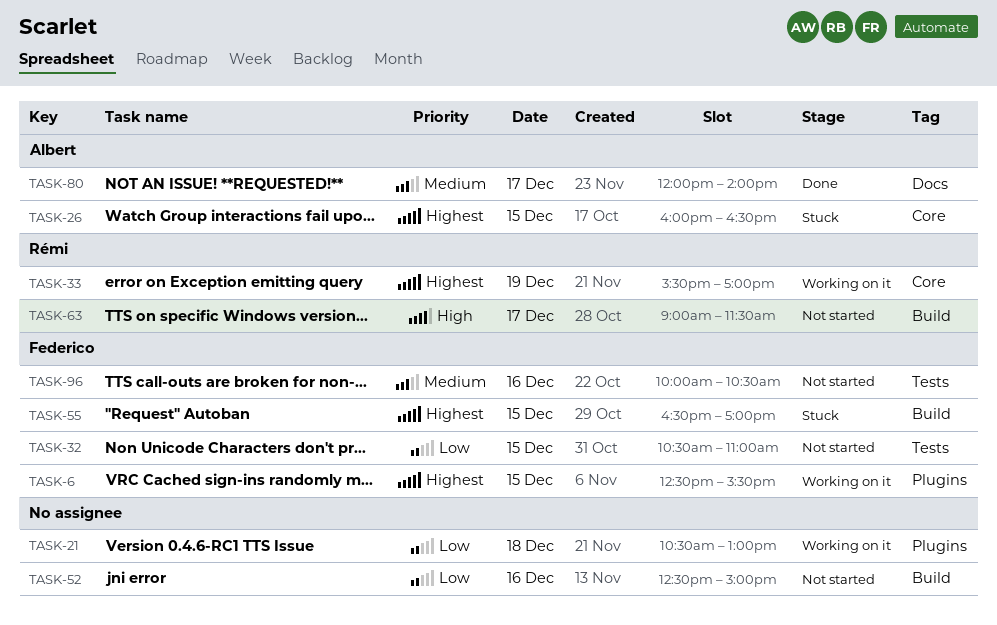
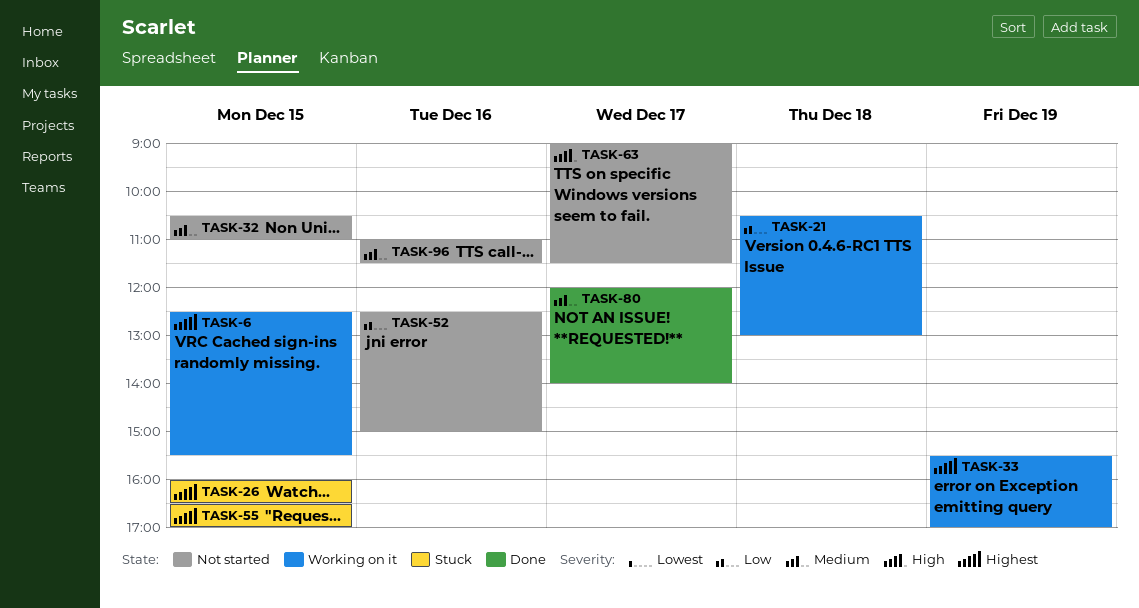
TASK-32, priority: Low -> Medium
TASK-96, begins: 10:00 -> 11:00
TASK-96, ends: 10:30 -> 11:30

